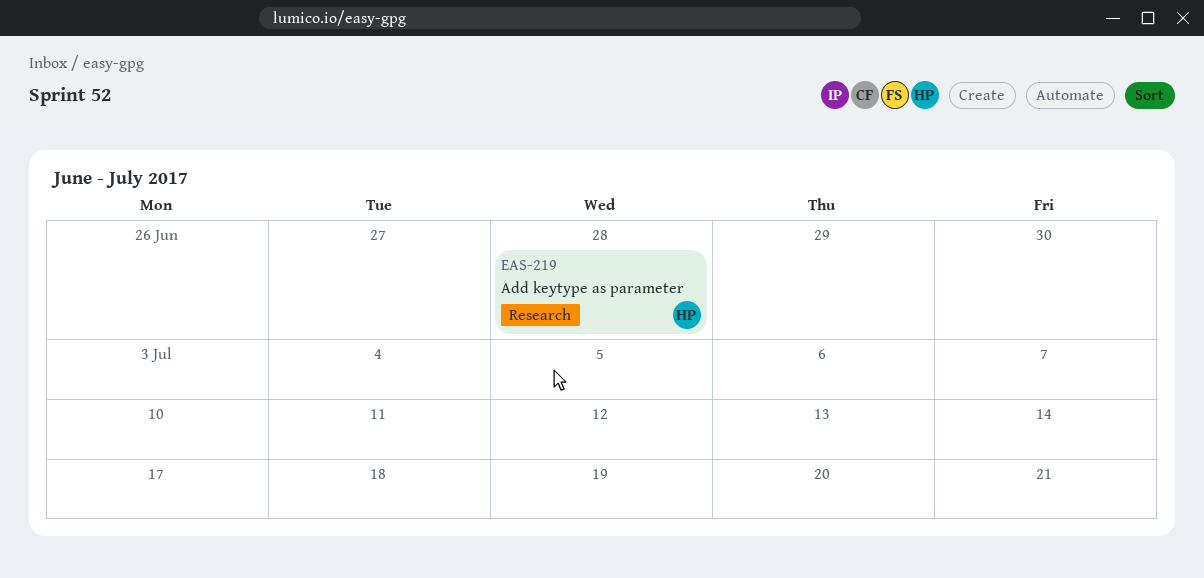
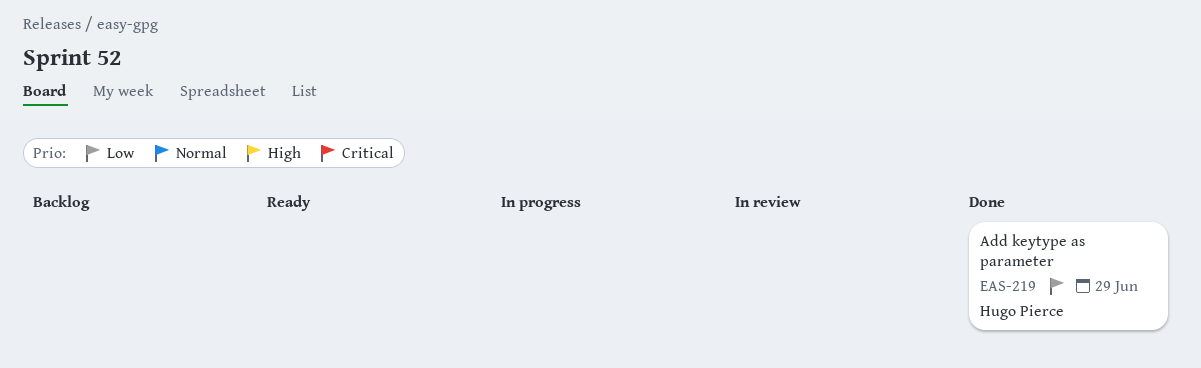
EAS-219, due: Jun 28 -> Jun 29

